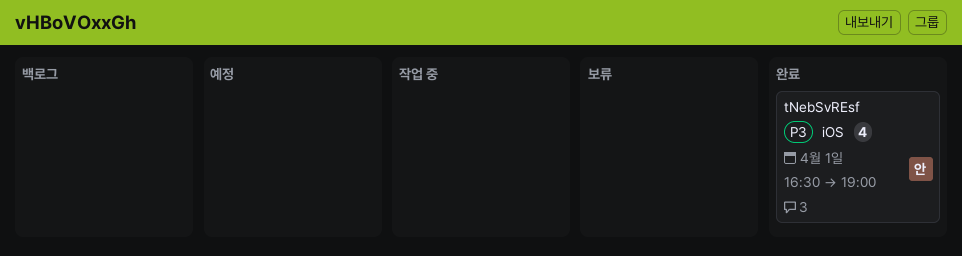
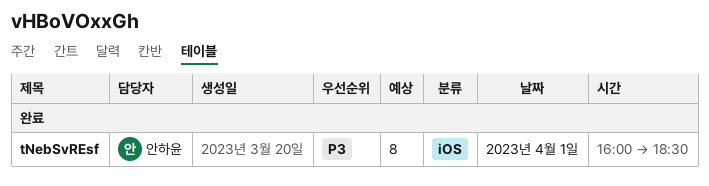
tNebSvREsf, estimate: 4 -> 8
tNebSvREsf, begins: 16:30 -> 16:00
tNebSvREsf, ends: 19:00 -> 18:30

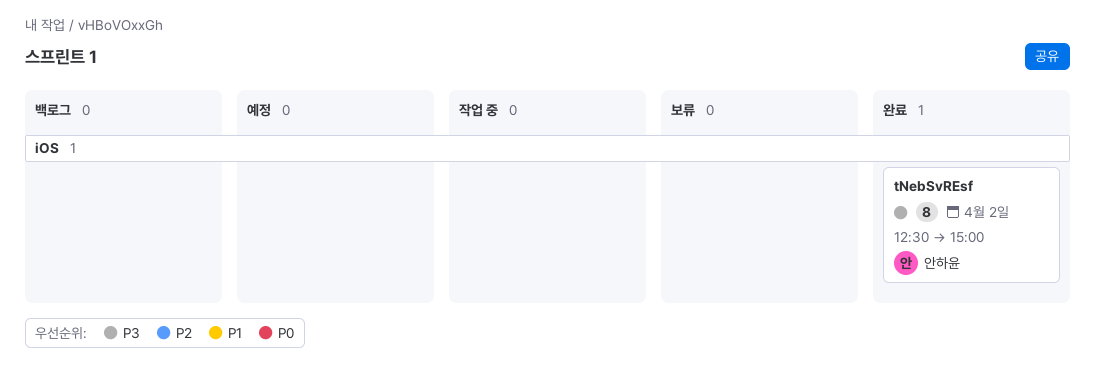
tNebSvREsf, day: Apr 1 -> Apr 2
tNebSvREsf, begins: 16:00 -> 12:30
tNebSvREsf, ends: 18:30 -> 15:00

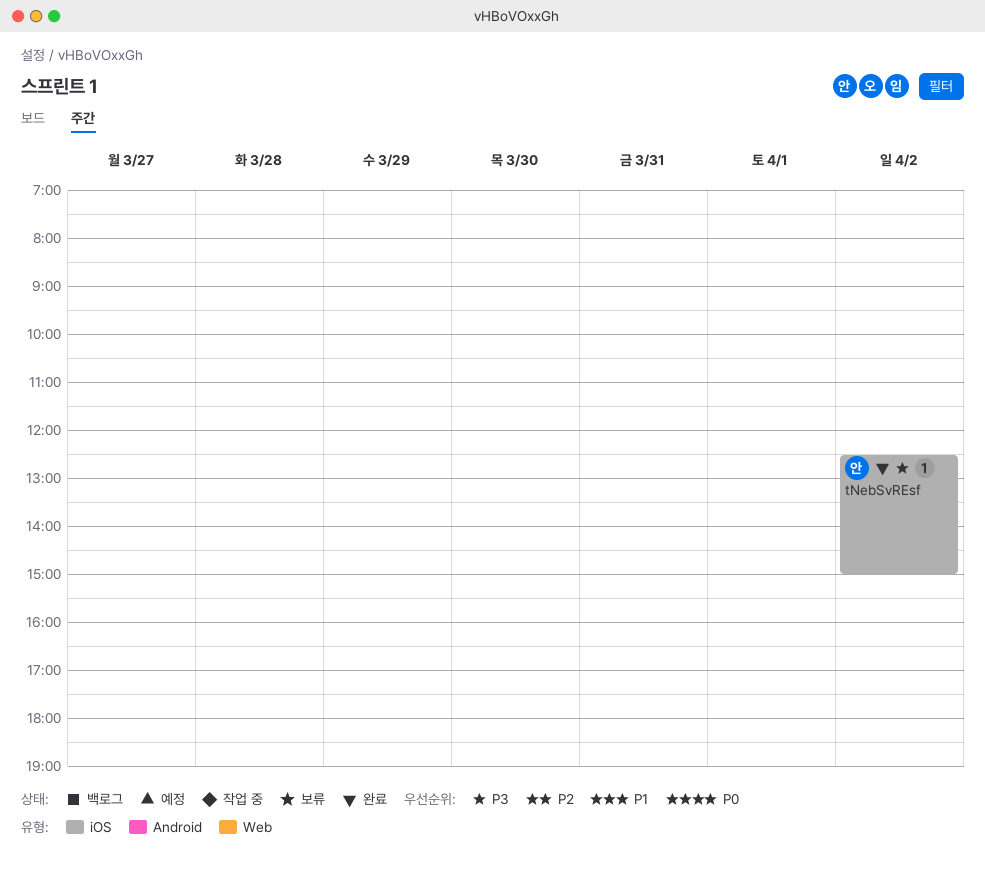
tNebSvREsf, estimate: 8 -> 1

